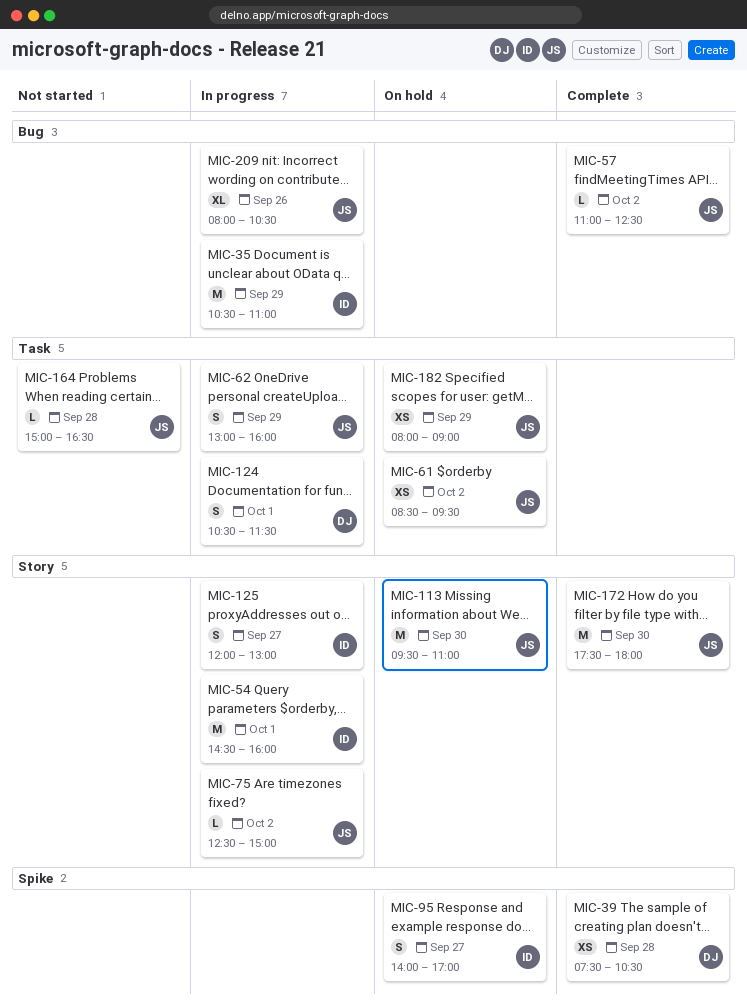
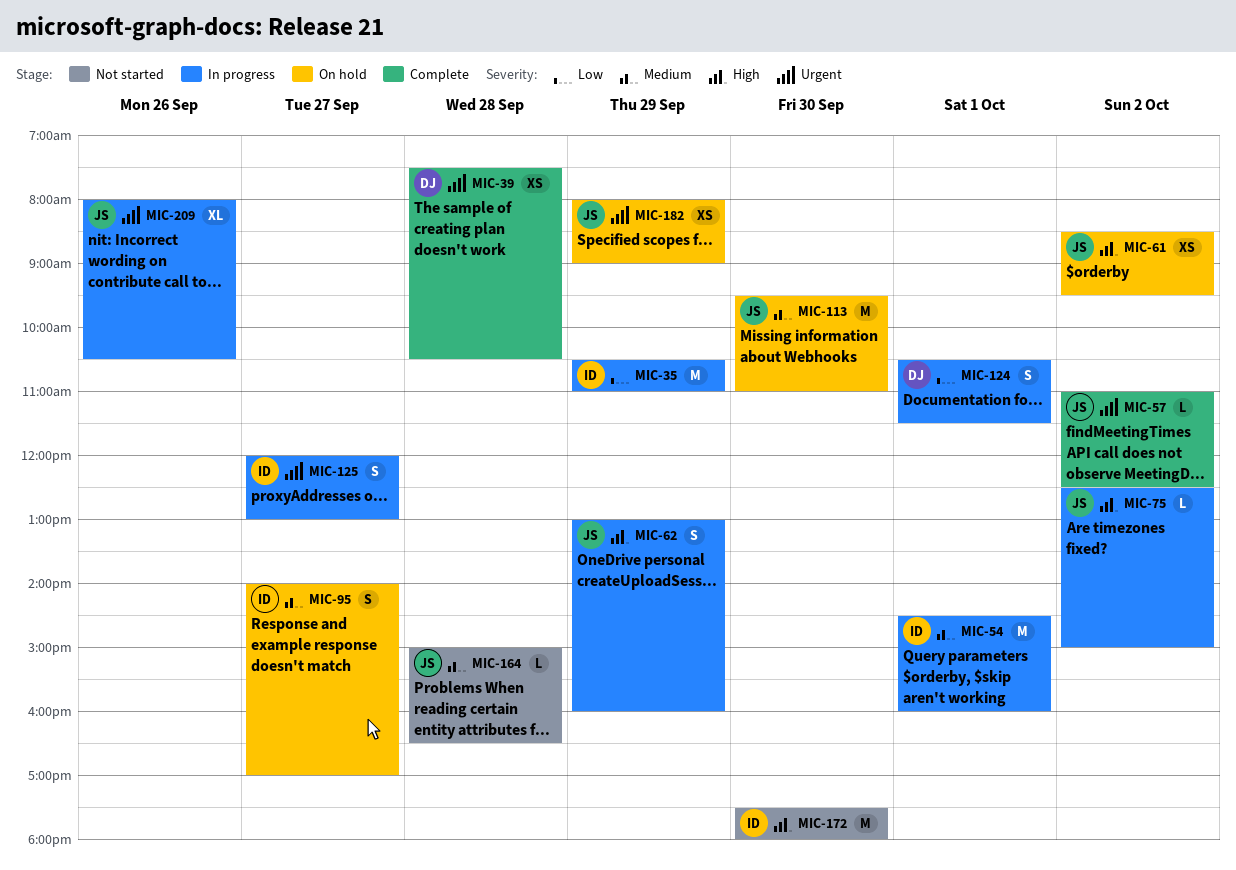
MIC-172, status: Complete -> Not started
MIC-172, owner: JS -> ID

